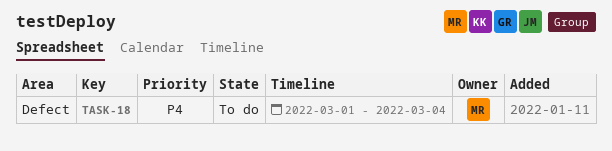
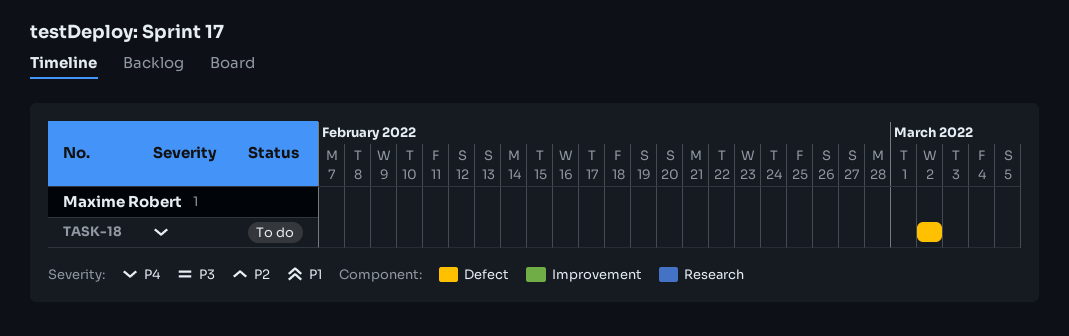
TASK-18, start: Mar 1 -> Mar 2
TASK-18, due: Mar 4 -> Mar 2

